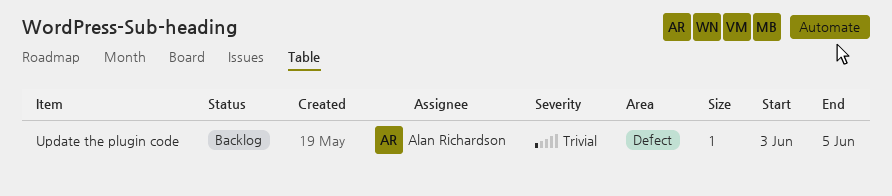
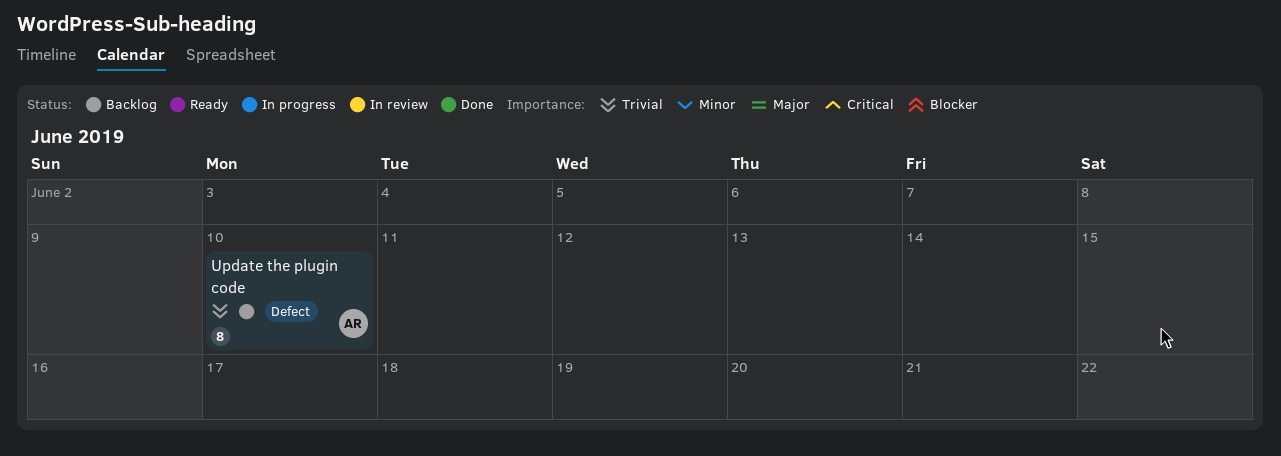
Update the plugin code, estimate: 1 -> 8
Update the plugin code, due: Jun 5 -> Jun 10

